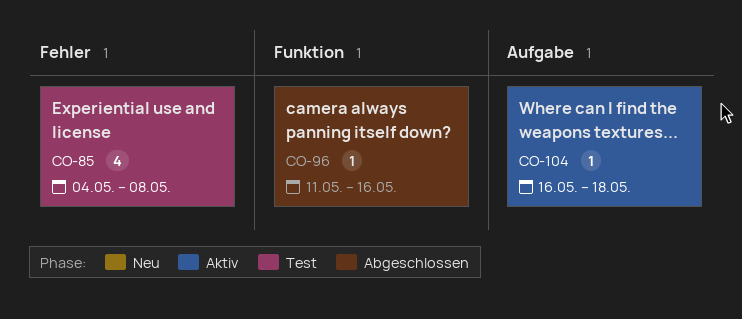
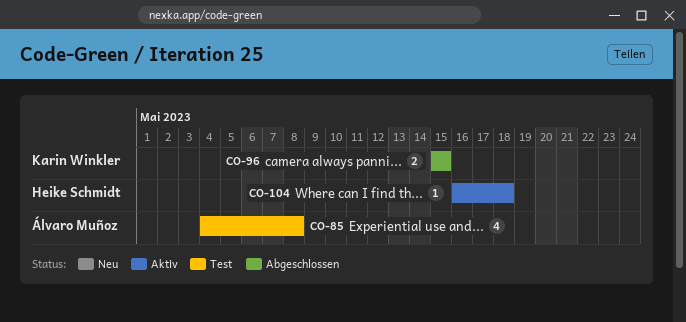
CO-96, estimate: 1 -> 2
CO-96, start: May 11 -> May 15
CO-96, due: May 16 -> May 15

